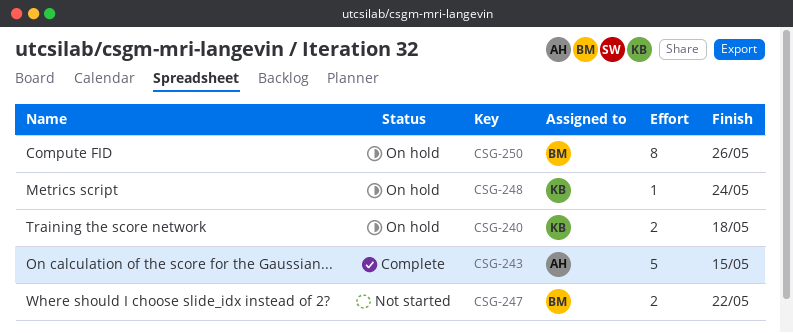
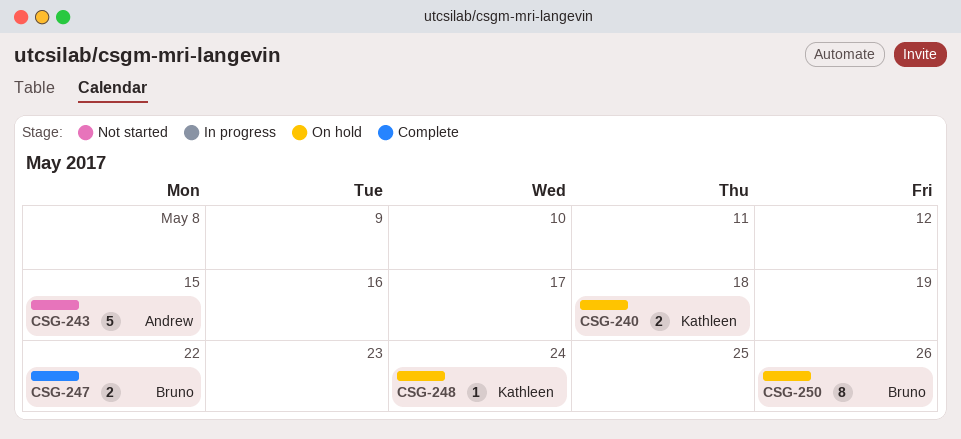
CSG-243, status: Complete -> Not started
CSG-247, status: Not started -> Complete

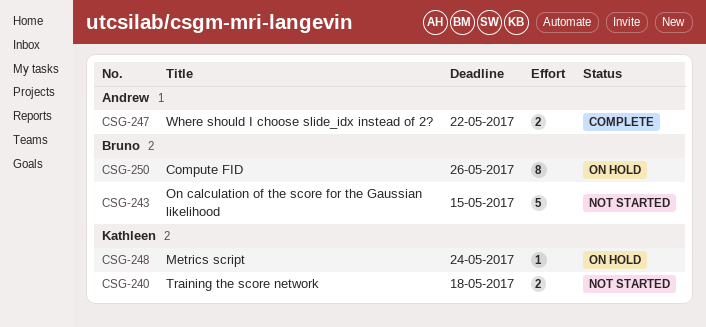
CSG-240, status: On hold -> Not started
CSG-243, owner: Andrew -> Bruno
CSG-247, owner: Bruno -> Andrew

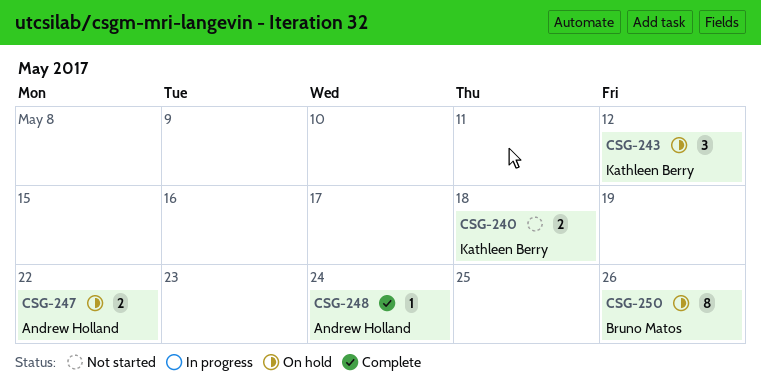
CSG-243, status: Not started -> On hold
CSG-243, owner: Bruno Matos -> Kathleen Berry
CSG-243, estimate: 5 -> 3
CSG-243, due: May 15 -> May 12
CSG-247, status: Complete -> On hold
CSG-248, status: On hold -> Complete
CSG-248, owner: Kathleen Berry -> Andrew Holland

